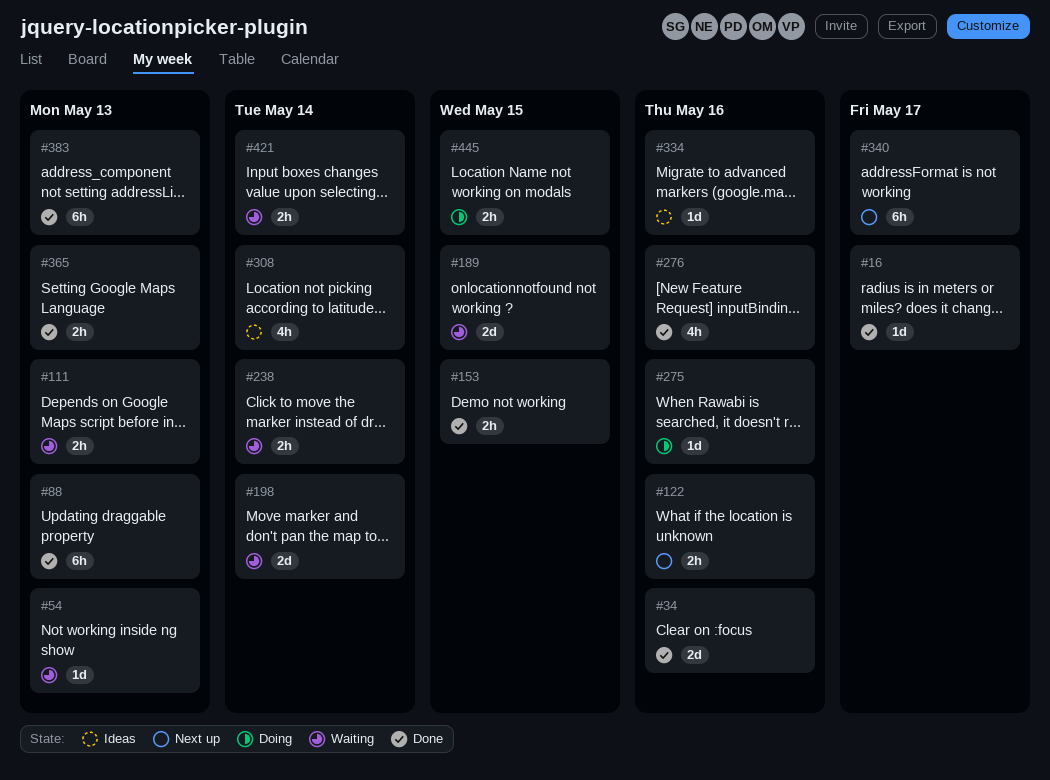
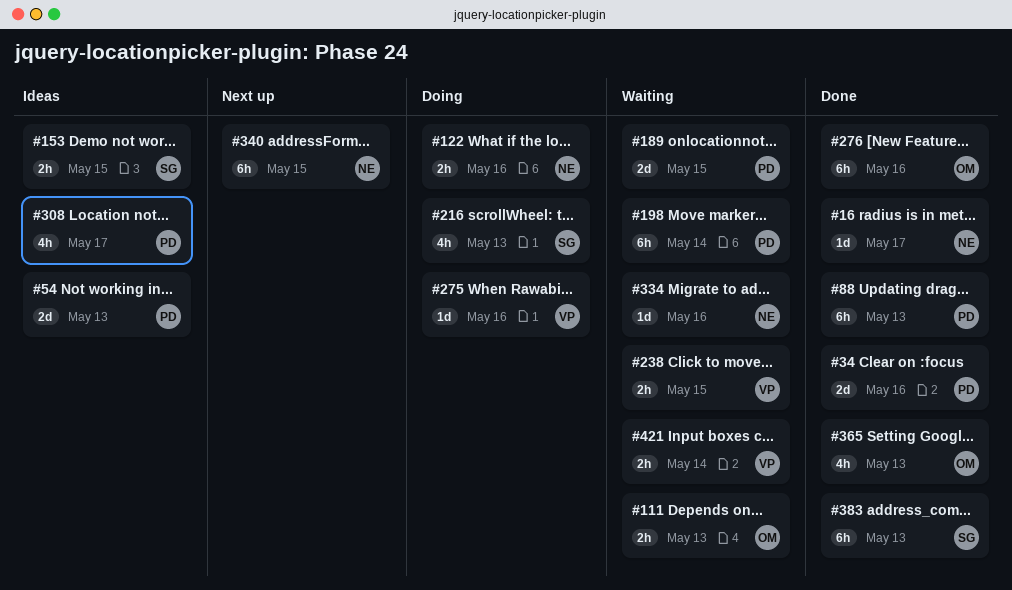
#54, status: Waiting -> Ideas
#54, estimate: 1d -> 2d
#122, status: Next up -> Doing
#153, status: Done -> Ideas
#198, estimate: 2d -> 6h
#216: none -> present
#238, due: May 14 -> May 15
#276, estimate: 4h -> 6h
#308, due: May 14 -> May 17
#334, status: Ideas -> Waiting
#340, due: May 17 -> May 15
#365, estimate: 2h -> 4h
#445: present -> none

